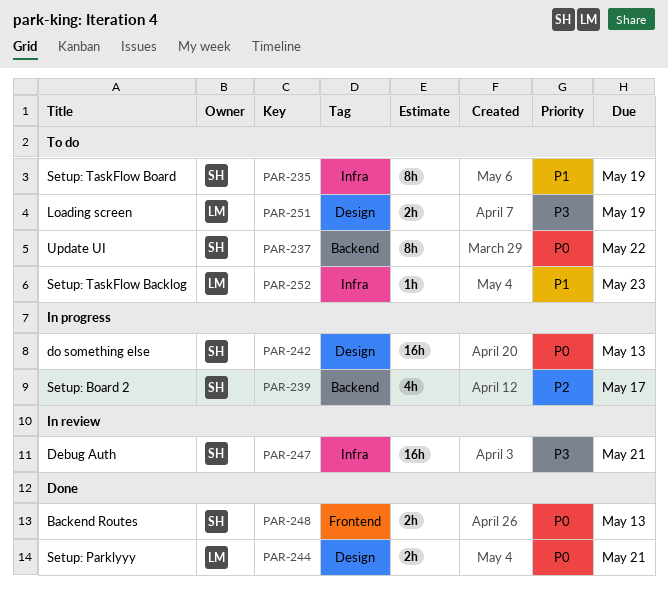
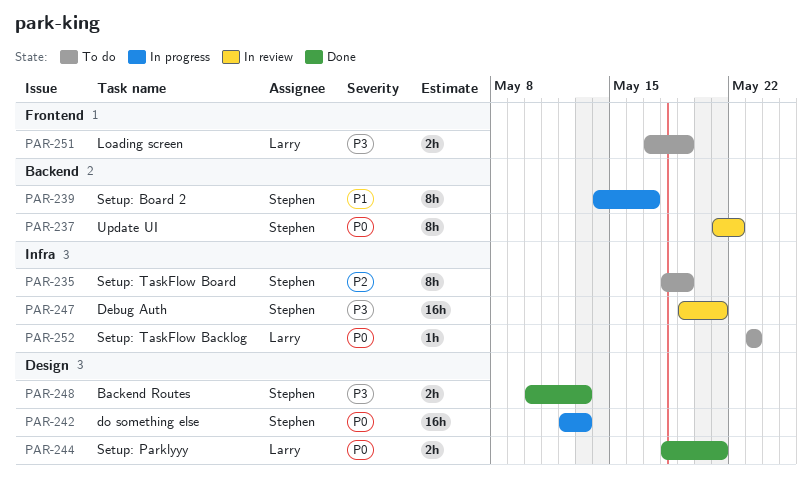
PAR-235, priority: P1 -> P2
PAR-237, status: To do -> In review
PAR-239, priority: P2 -> P1
PAR-239, estimate: 4h -> 8h
PAR-248, priority: P0 -> P3
PAR-248, label: Frontend -> Design
PAR-251, label: Design -> Frontend
PAR-252, priority: P1 -> P0

